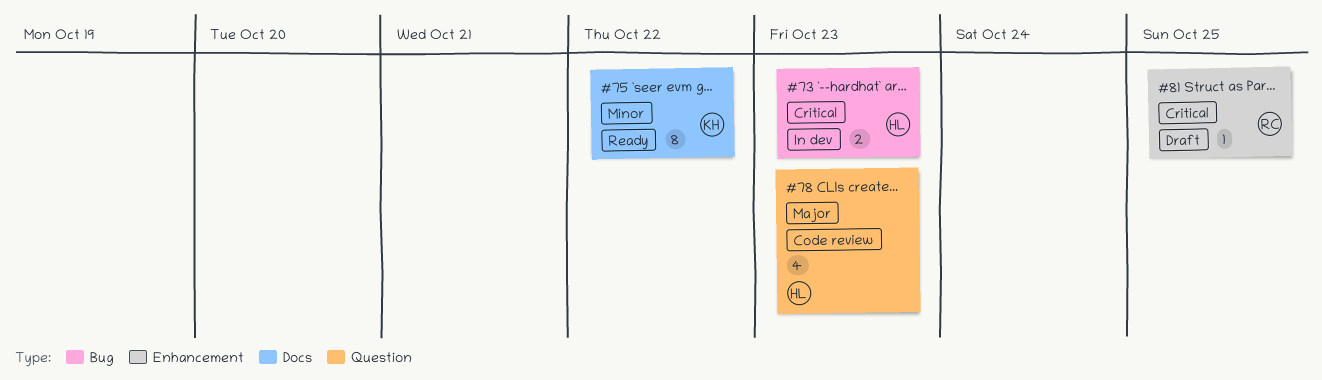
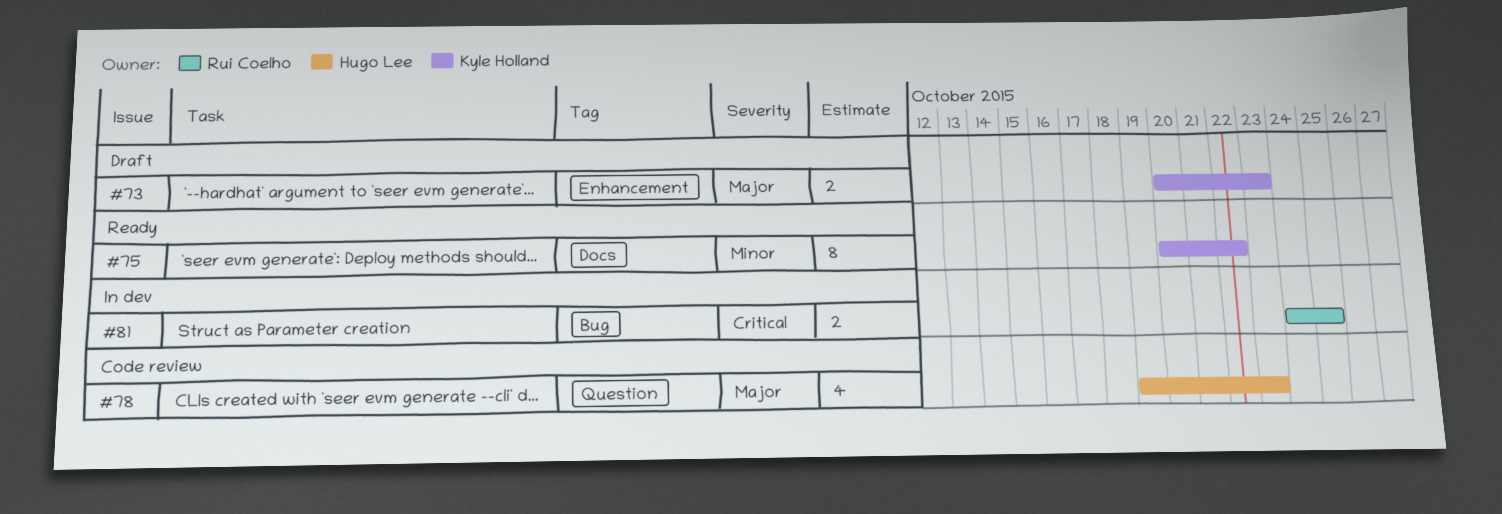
#73, status: In dev -> Draft
#73, owner: Hugo Lee -> Kyle Holland
#73, priority: Critical -> Major
#73, label: Bug -> Enhancement
#81, status: Draft -> In dev
#81, label: Enhancement -> Bug
#81, estimate: 1 -> 2

